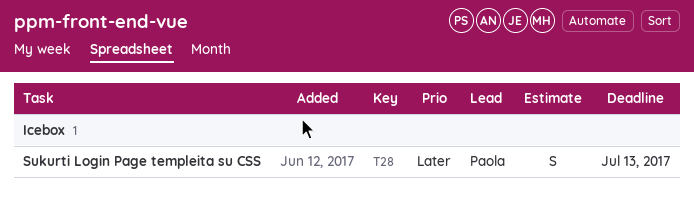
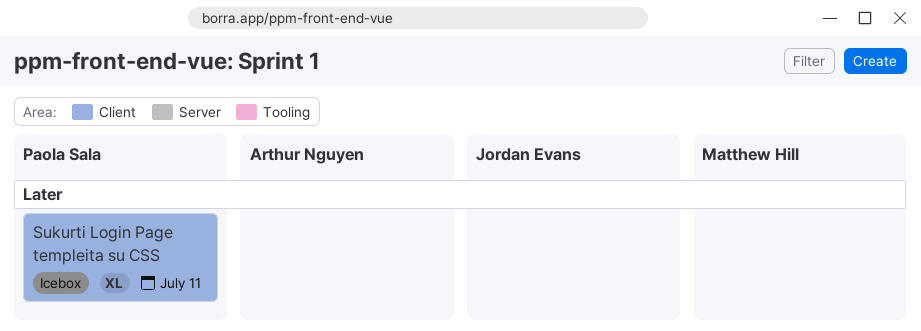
Sukurti Login Page templeita su CSS, estimate: S -> XL
Sukurti Login Page templeita su CSS, due: Jul 13 -> Jul 11

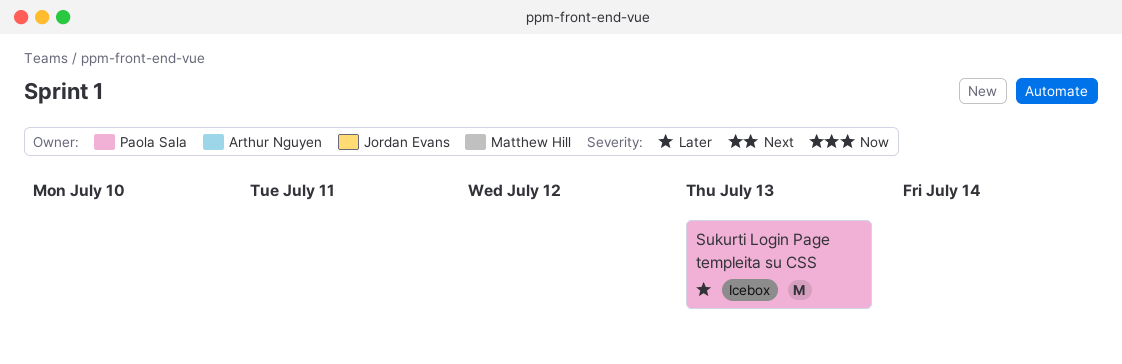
Sukurti Login Page templeita su CSS, estimate: XL -> M
Sukurti Login Page templeita su CSS, due: Jul 11 -> Jul 13

